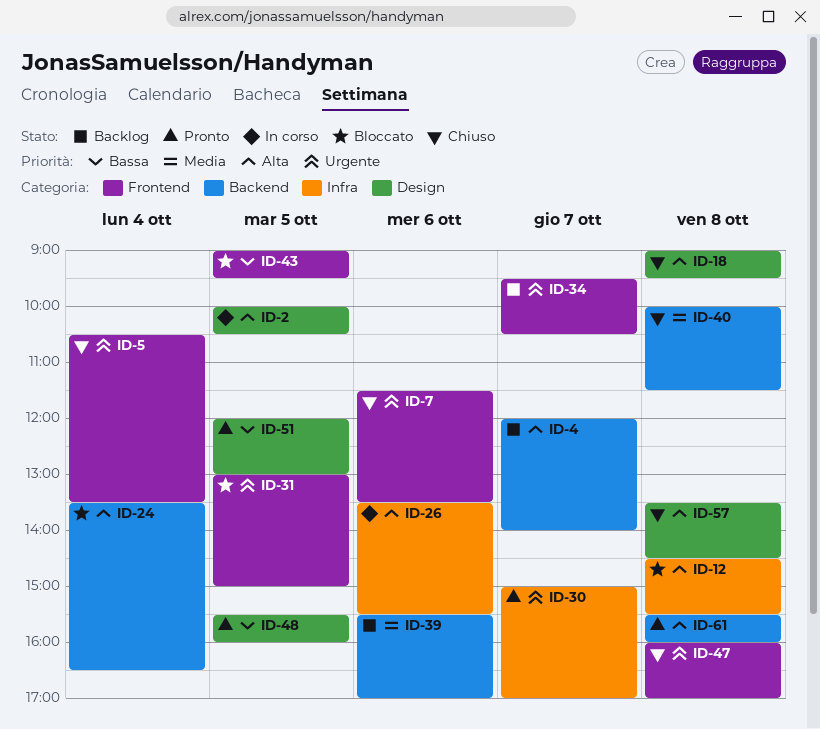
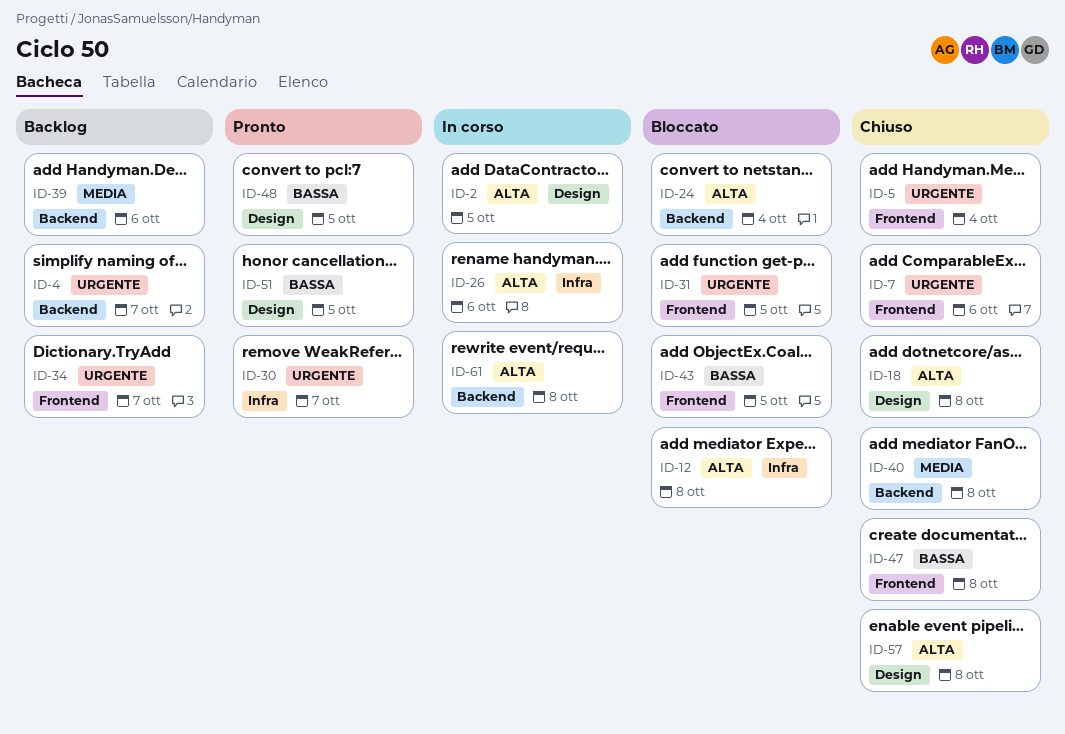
ID-4, priority: Alta -> Urgente
ID-47, priority: Urgente -> Bassa
ID-61, status: Pronto -> In corso

